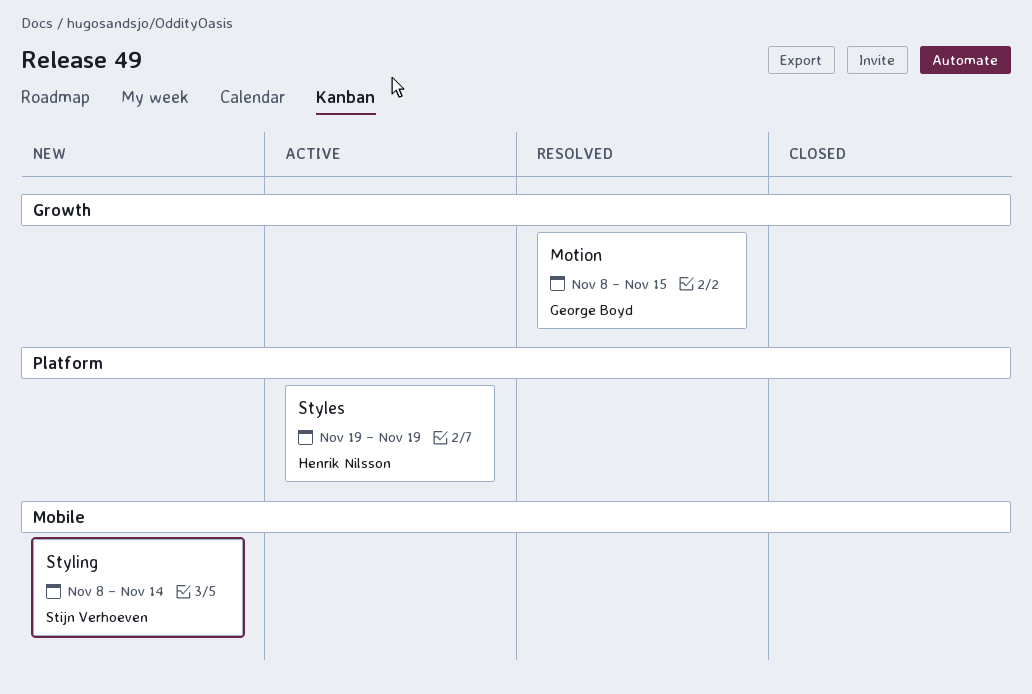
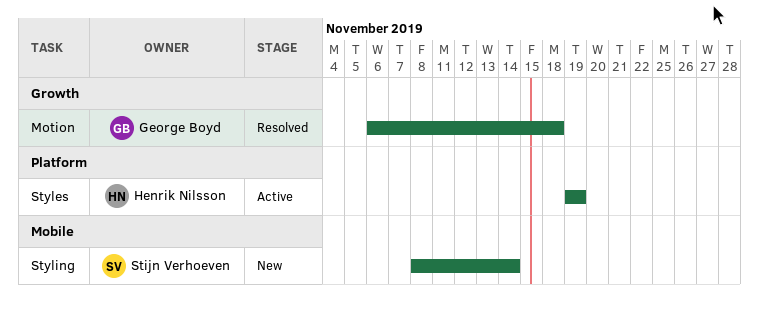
Motion, start: Nov 8 -> Nov 6
Motion, due: Nov 15 -> Nov 18

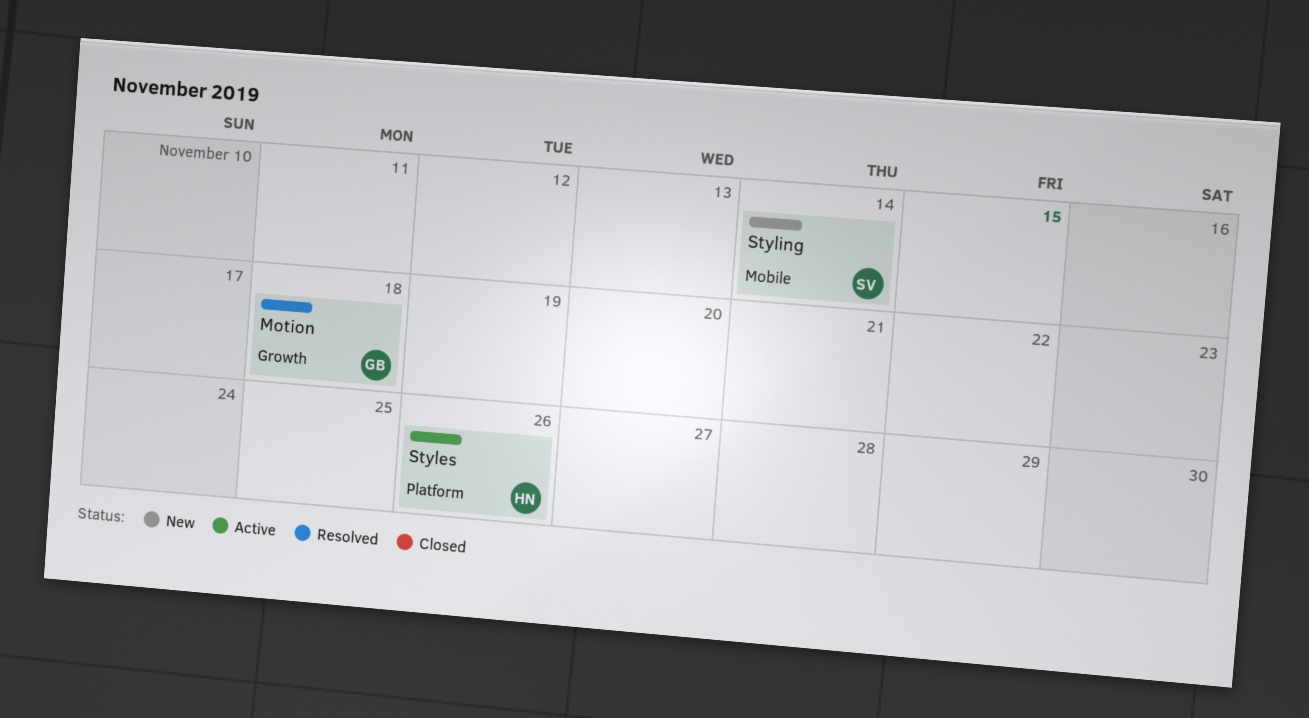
Styles, due: Nov 19 -> Nov 26

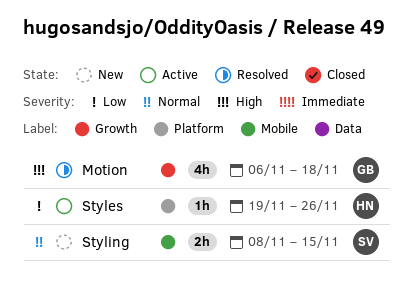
Styling, due: Nov 14 -> Nov 15

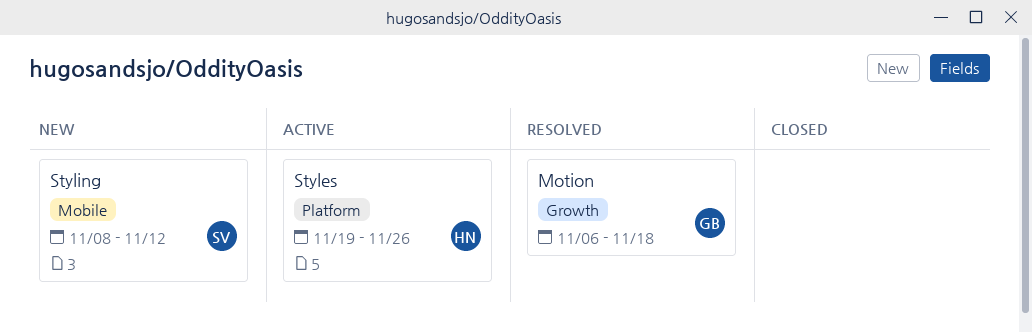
Styling, due: Nov 15 -> Nov 12

